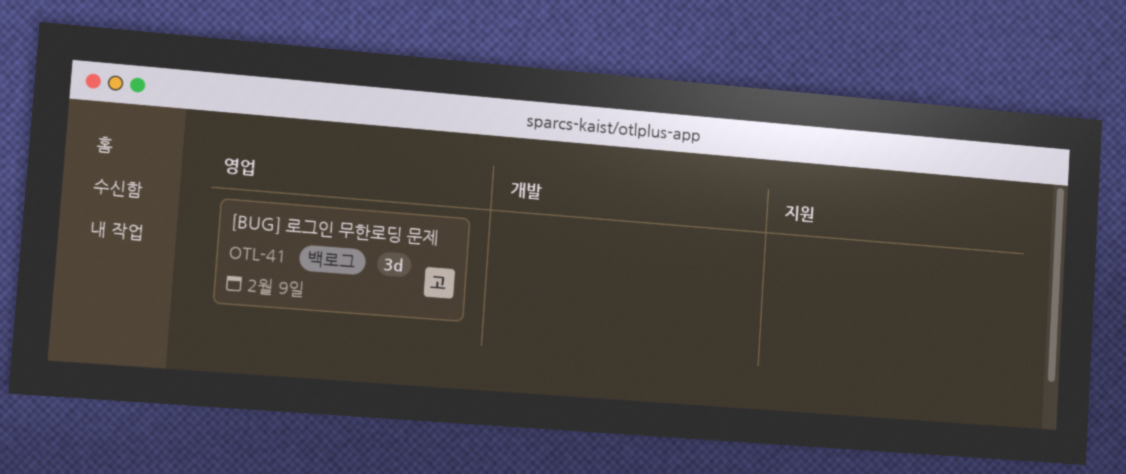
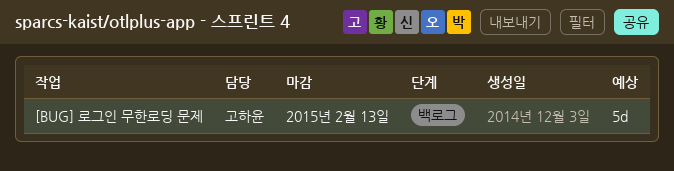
[BUG] 로그인 무한로딩 문제, estimate: 3d -> 5d
[BUG] 로그인 무한로딩 문제, due: Feb 9 -> Feb 13

